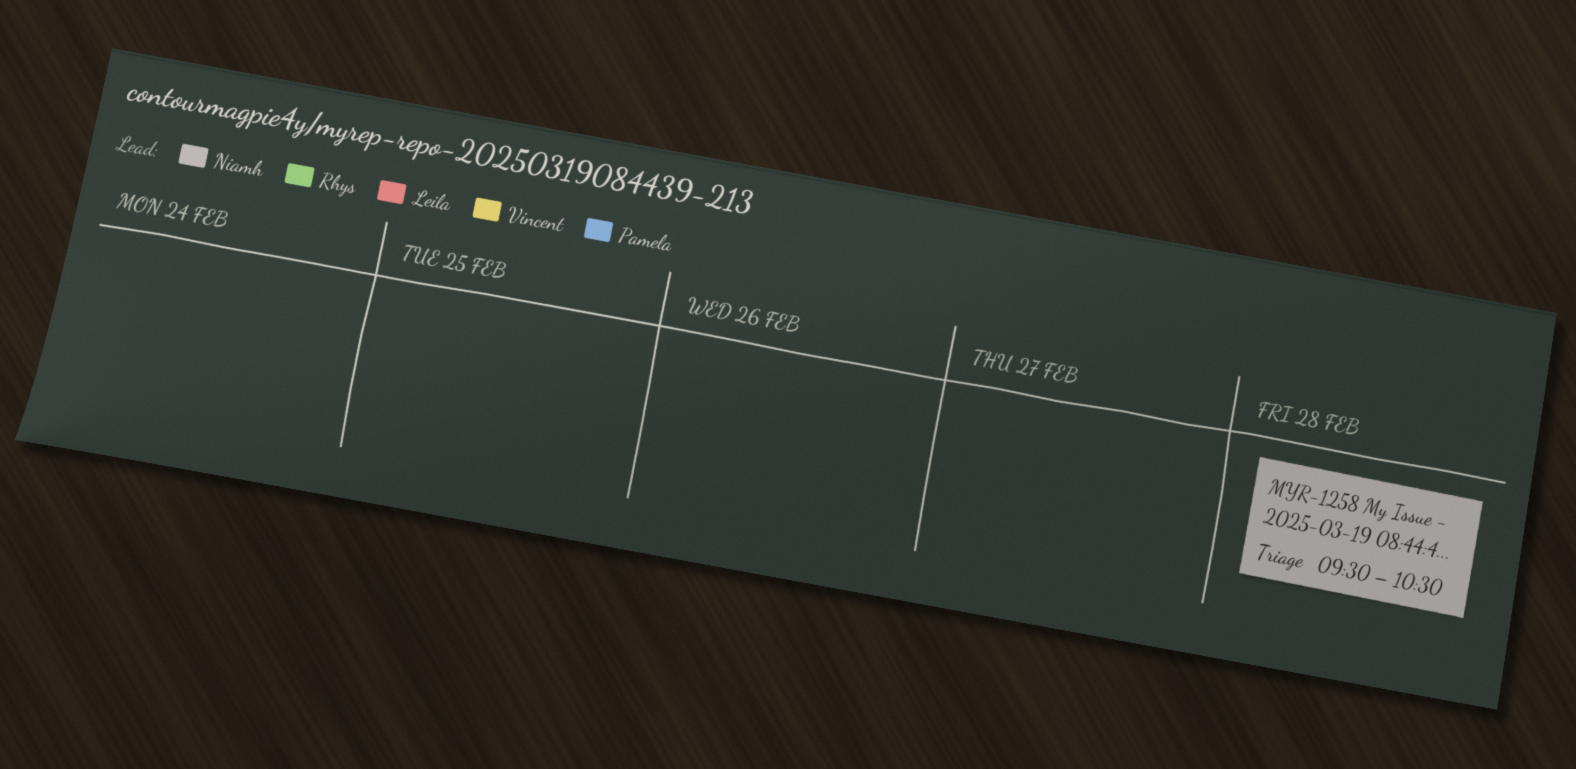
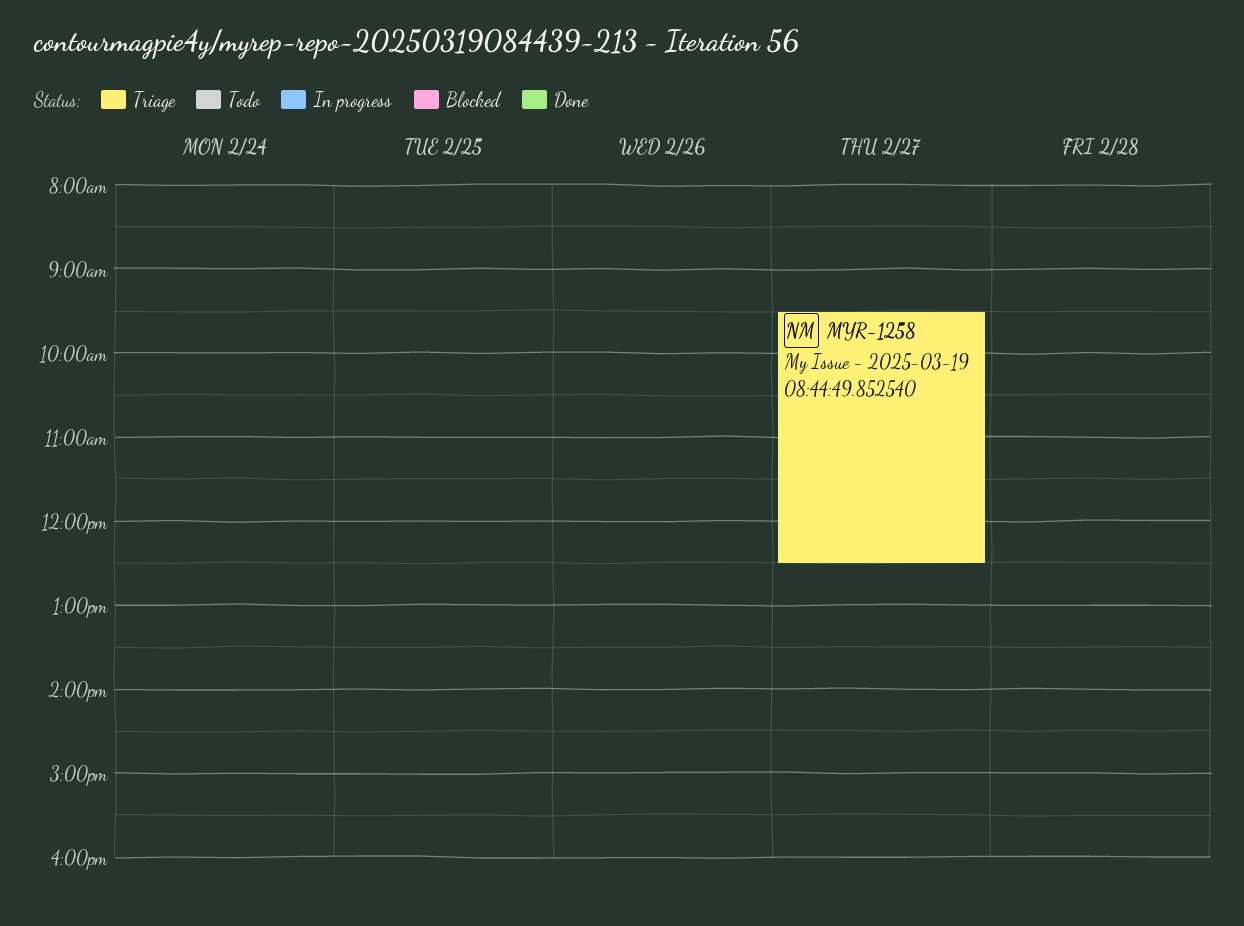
MYR-1258, day: Feb 28 -> Feb 27
MYR-1258, ends: 10:30 -> 12:30

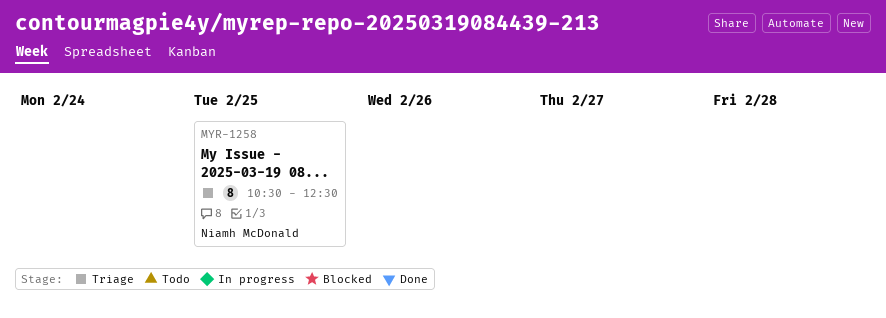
MYR-1258, day: Feb 27 -> Feb 25
MYR-1258, begins: 09:30 -> 10:30

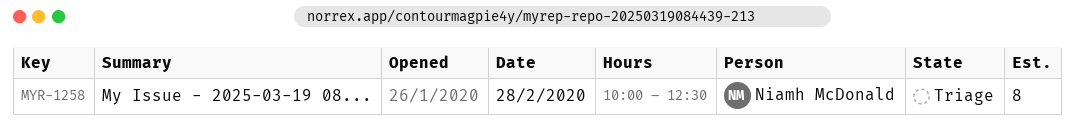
MYR-1258, day: Feb 25 -> Feb 28
MYR-1258, begins: 10:30 -> 10:00

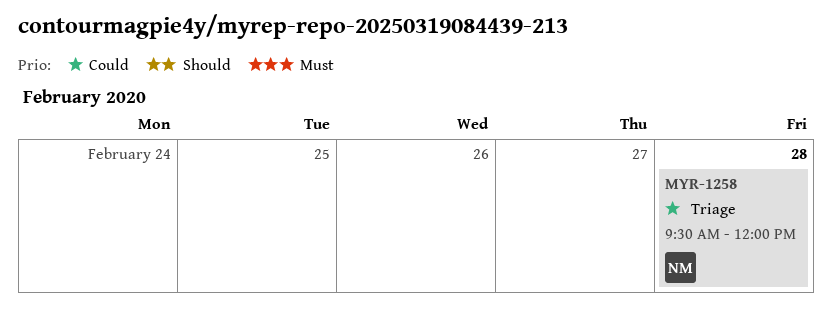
MYR-1258, begins: 10:00 -> 09:30
MYR-1258, ends: 12:30 -> 12:00

